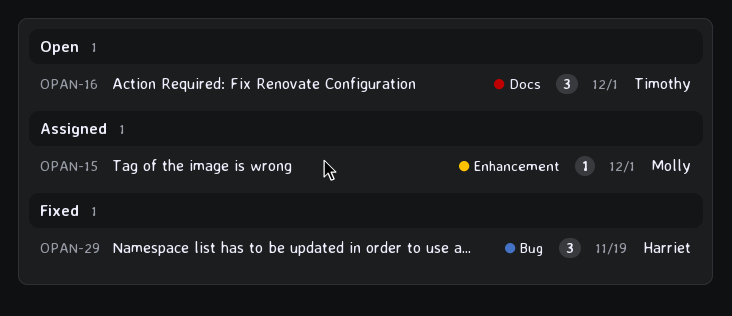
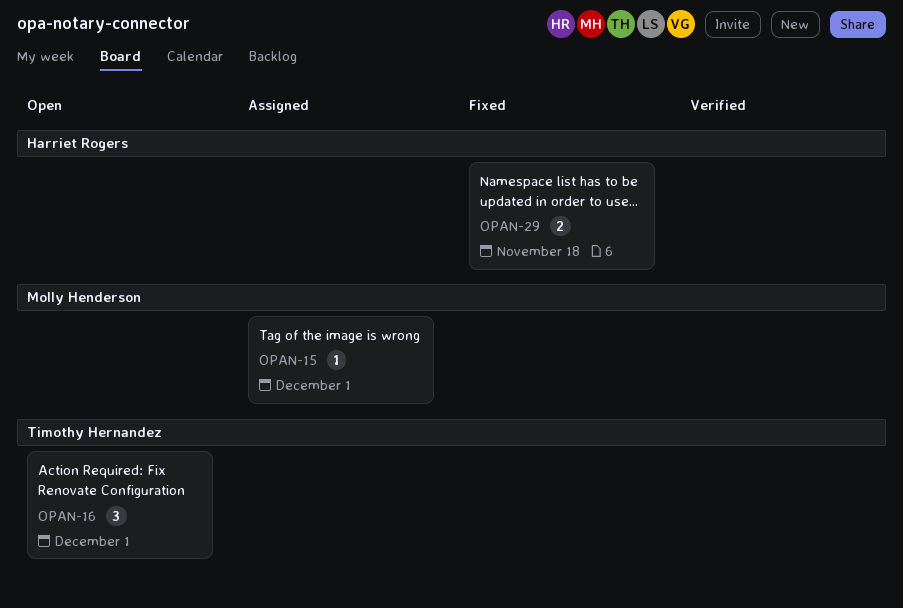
OPAN-29, estimate: 3 -> 2
OPAN-29, due: Nov 19 -> Nov 18

